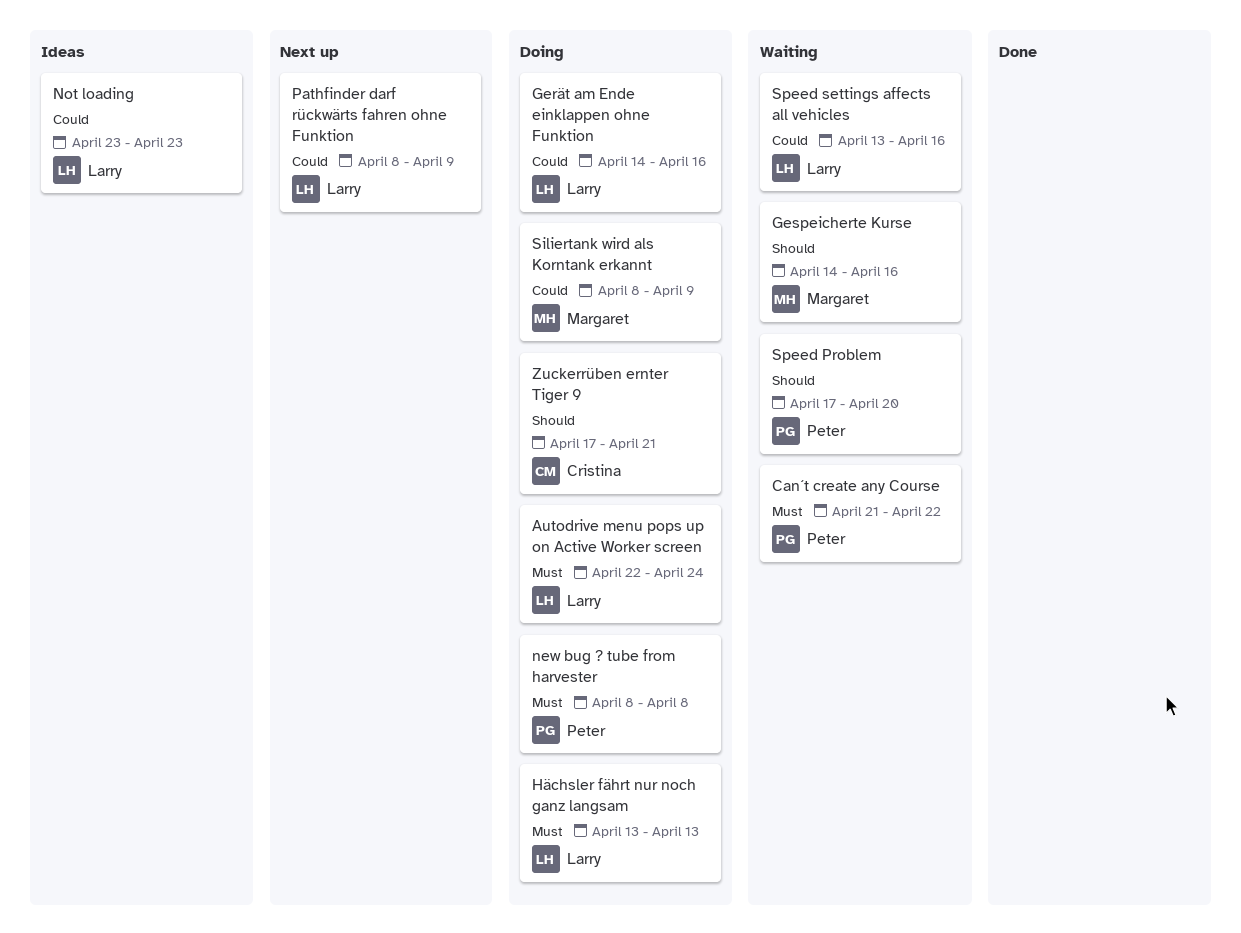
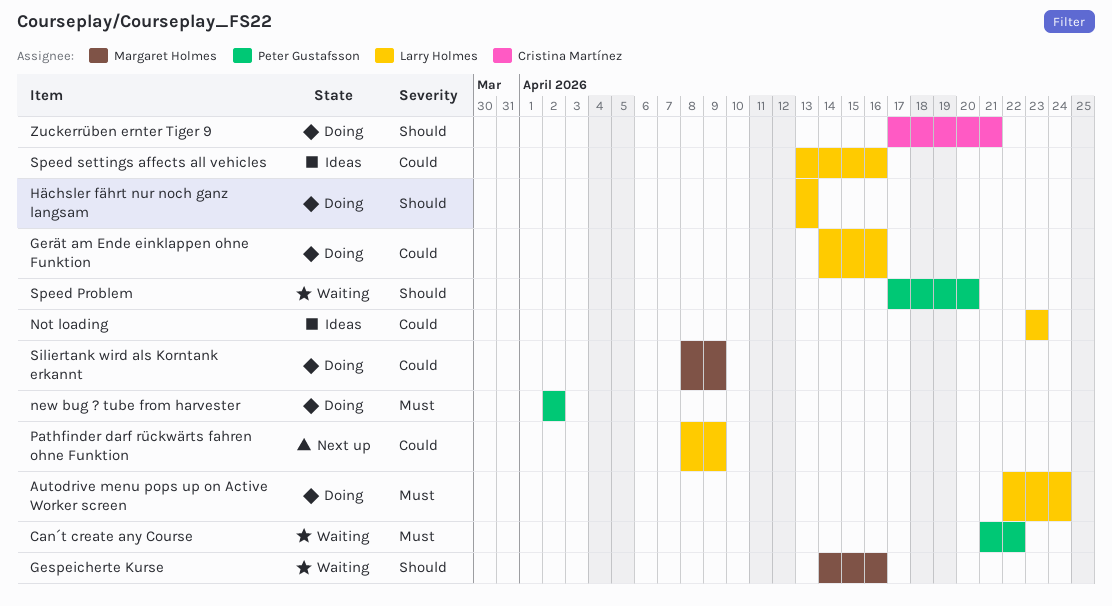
Hächsler fährt nur noch ganz langsam, priority: Must -> Should
new bug ? tube from harvester, start: Apr 8 -> Apr 2
new bug ? tube from harvester, due: Apr 8 -> Apr 2
Speed settings affects all vehicles, status: Waiting -> Ideas

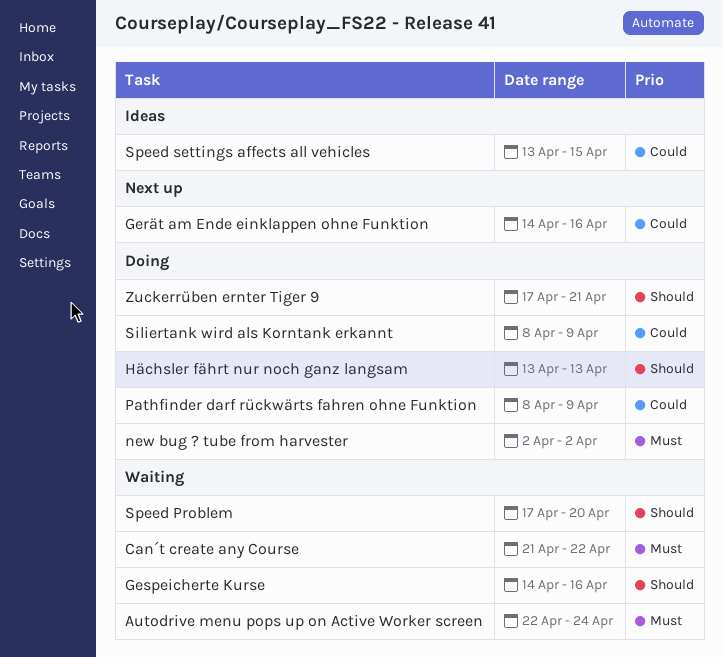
Autodrive menu pops up on Active Worker screen, status: Doing -> Waiting
Gerät am Ende einklappen ohne Funktion, status: Doing -> Next up
Not loading: present -> none
Pathfinder darf rückwärts fahren ohne Funktion, status: Next up -> Doing
Speed settings affects all vehicles, due: Apr 16 -> Apr 15

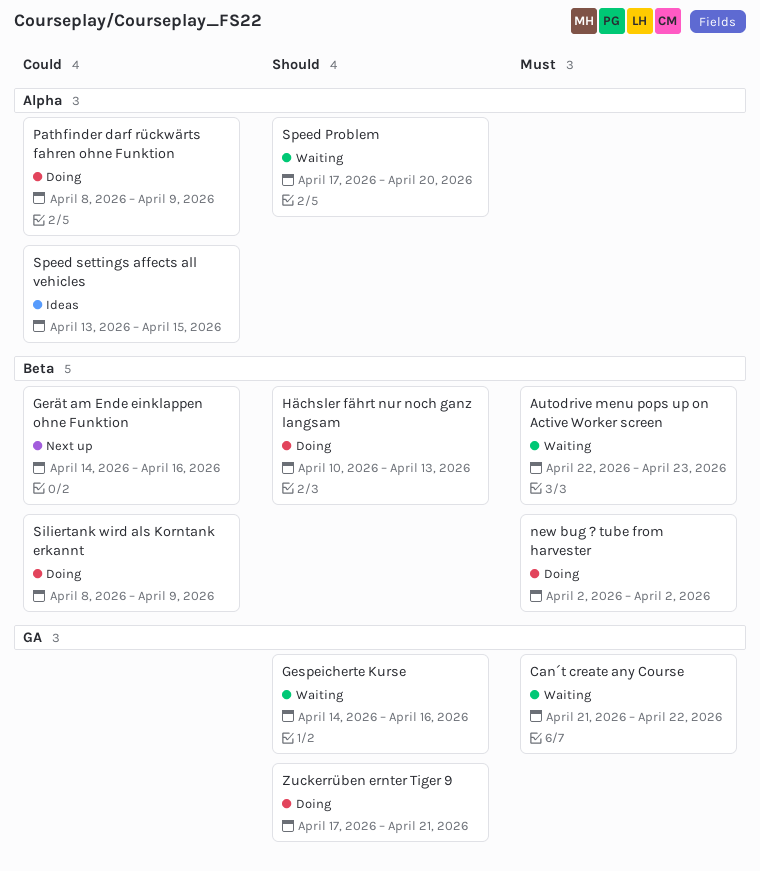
Autodrive menu pops up on Active Worker screen, due: Apr 24 -> Apr 23
Hächsler fährt nur noch ganz langsam, start: Apr 13 -> Apr 10

